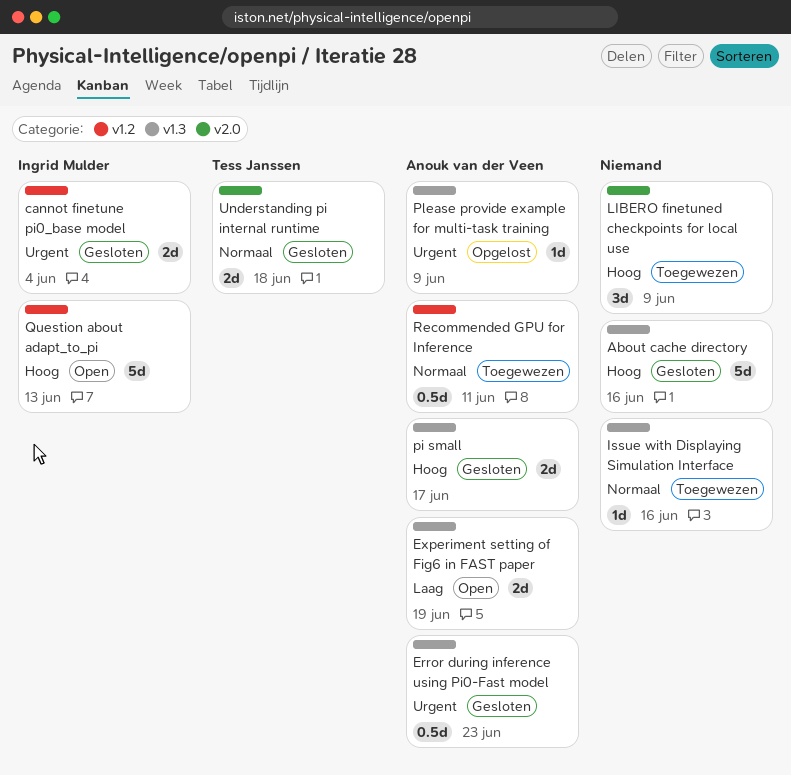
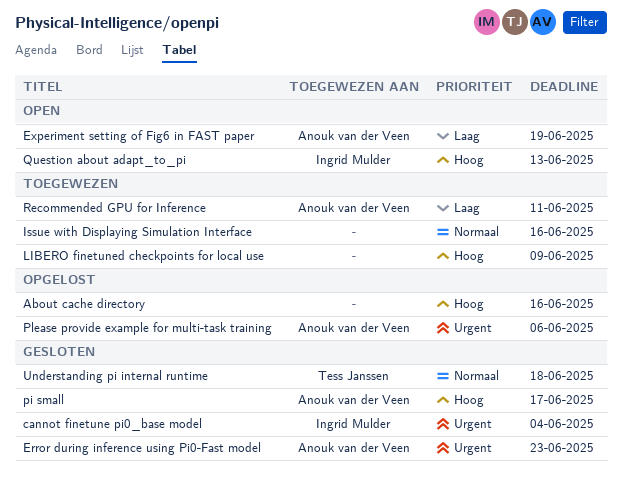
About cache directory, status: Gesloten -> Opgelost
Please provide example for multi-task training, due: Jun 9 -> Jun 6
Recommended GPU for Inference, priority: Normaal -> Laag

